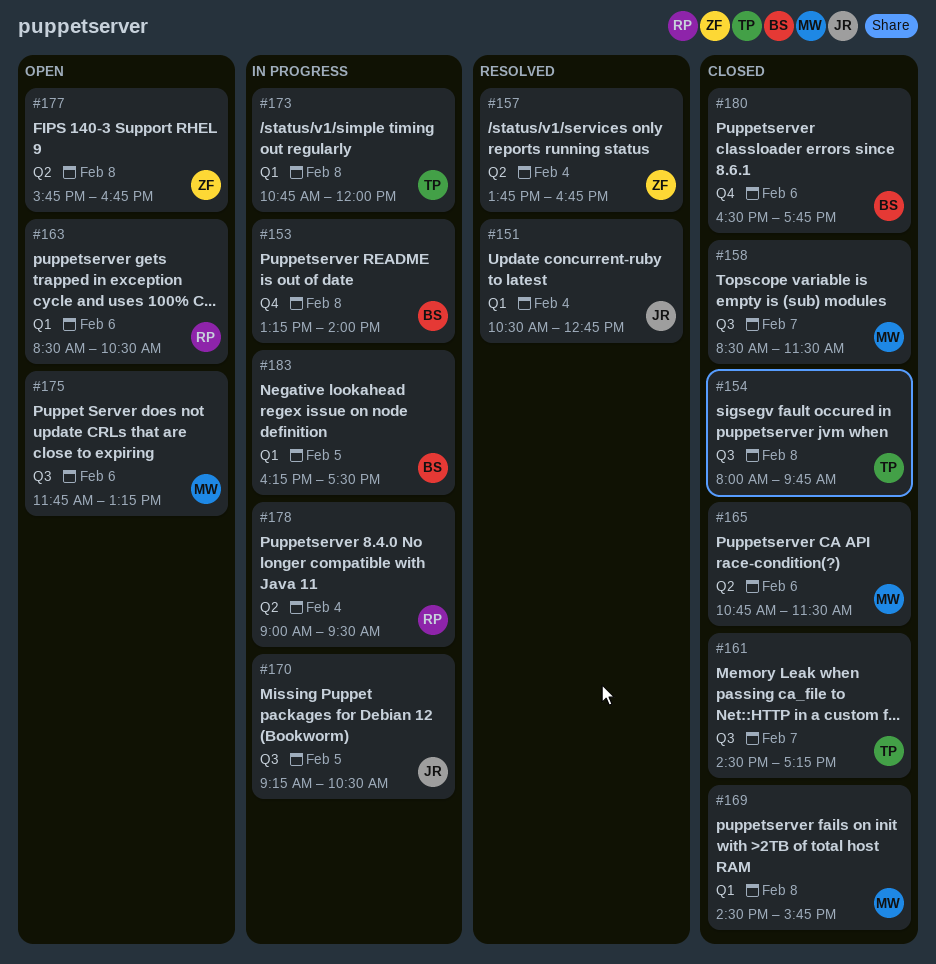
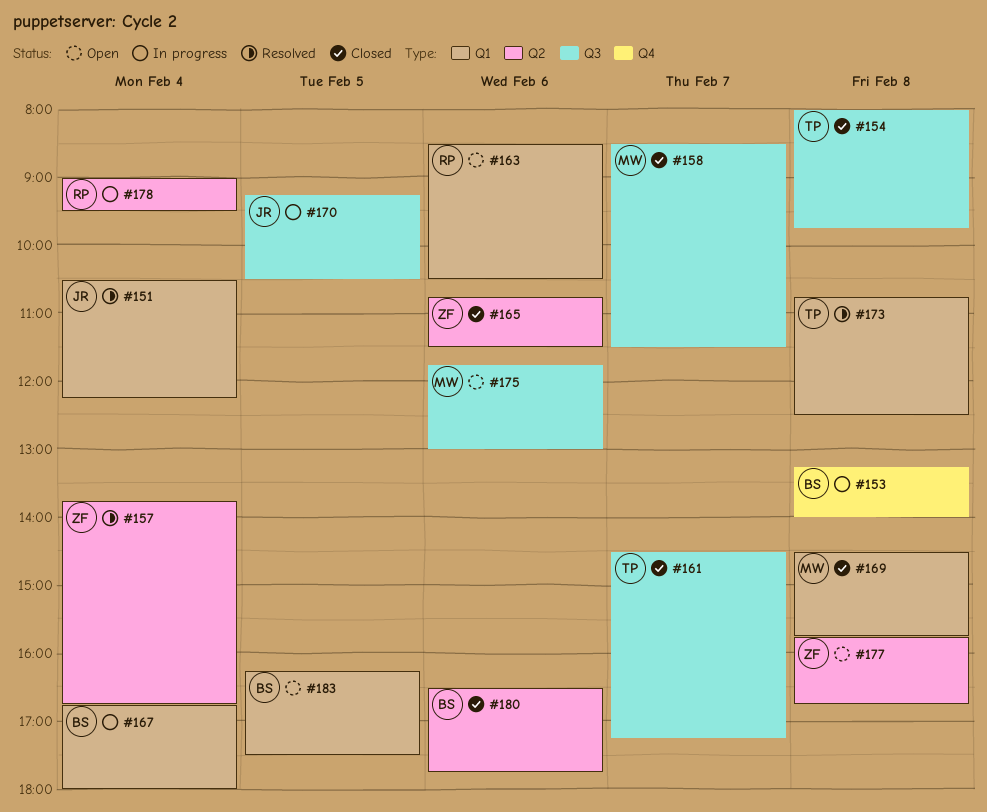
#151, ends: 12:45 -> 12:15
#165, owner: MW -> ZF
#167: none -> present
#173, status: In progress -> Resolved
#173, ends: 12:00 -> 12:30
#175, ends: 13:15 -> 13:00
#180, label: Q4 -> Q2
#183, status: In progress -> Open

